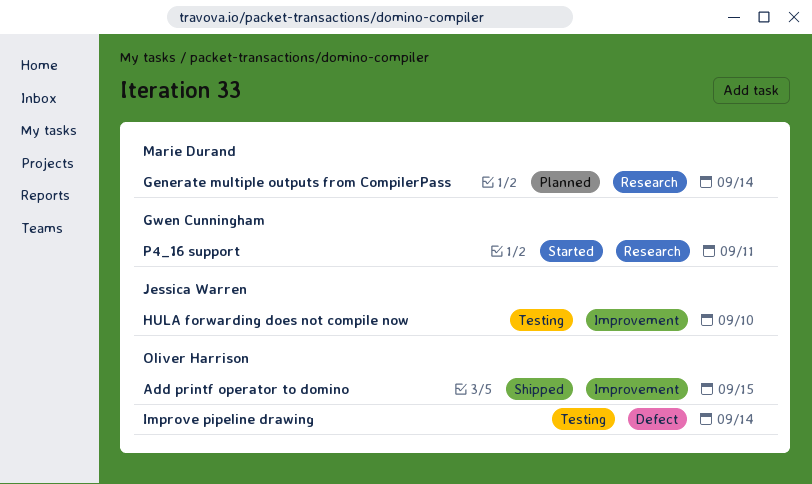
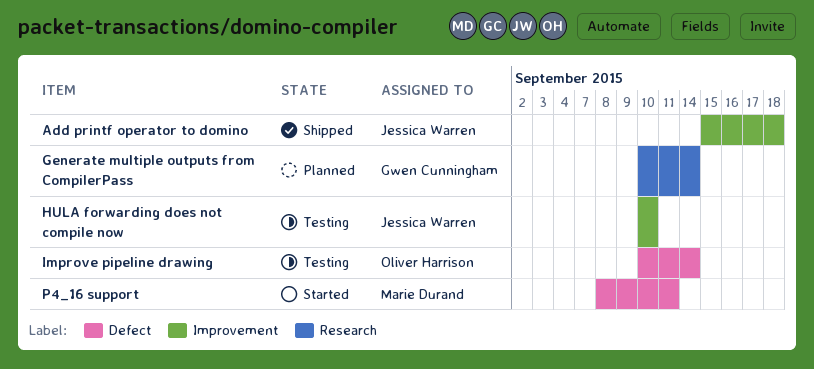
Add printf operator to domino, owner: Oliver Harrison -> Jessica Warren
Add printf operator to domino, due: Sep 15 -> Sep 18
Generate multiple outputs from CompilerPass, owner: Marie Durand -> Gwen Cunningham
P4_16 support, owner: Gwen Cunningham -> Marie Durand
P4_16 support, label: Research -> Defect

